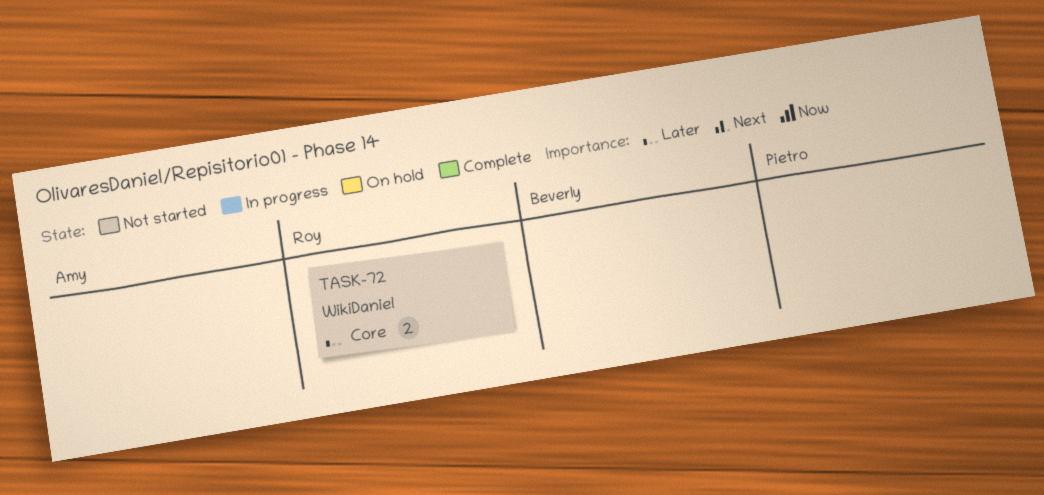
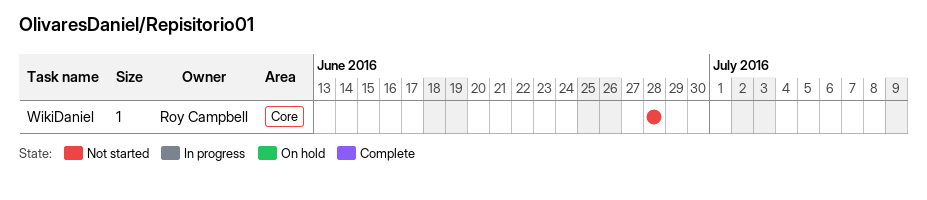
WikiDaniel, estimate: 2 -> 1

